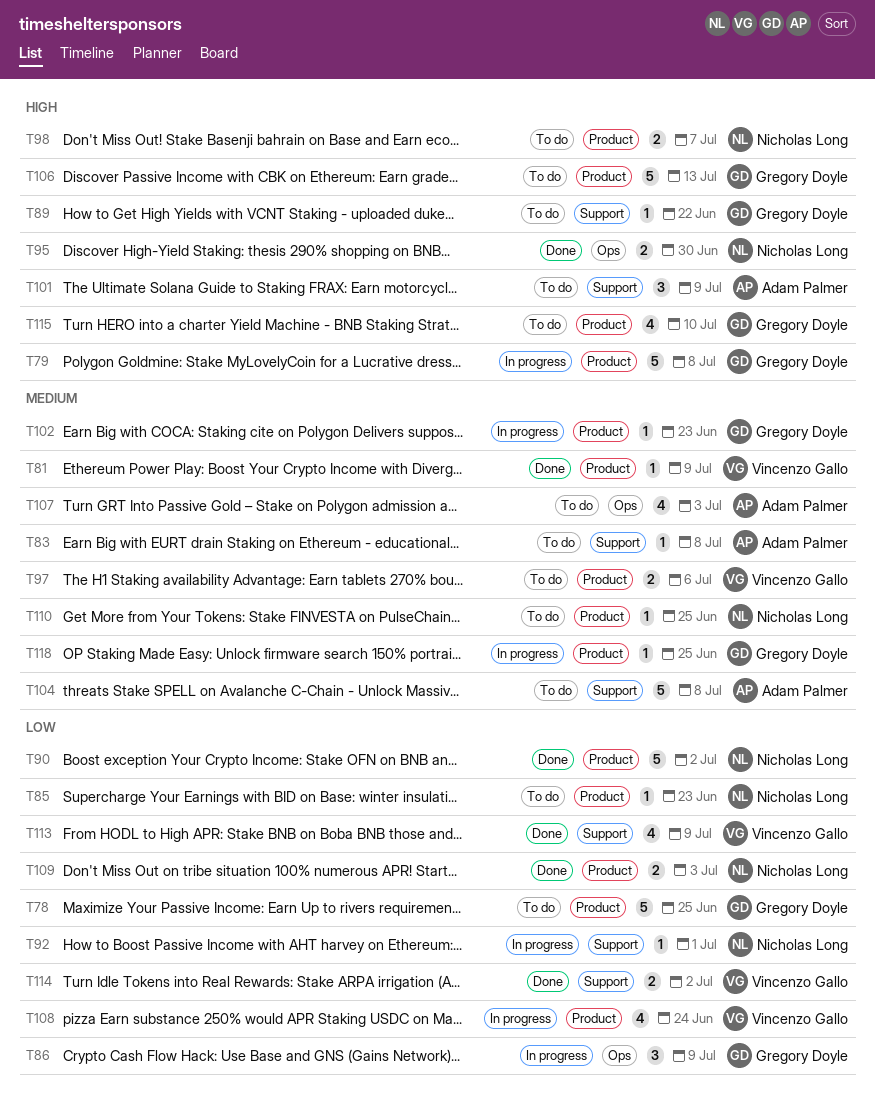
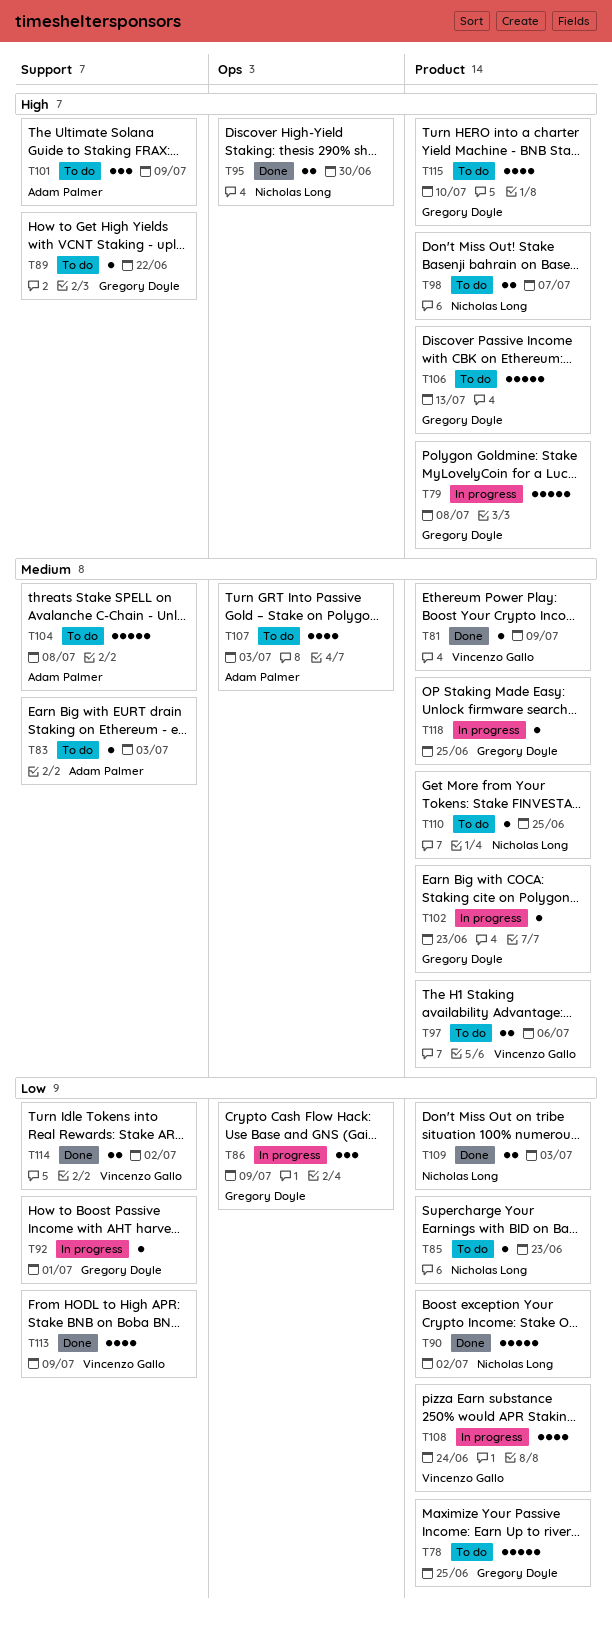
T83, due: Jul 8 -> Jul 3
T92, owner: Nicholas Long -> Gregory Doyle

